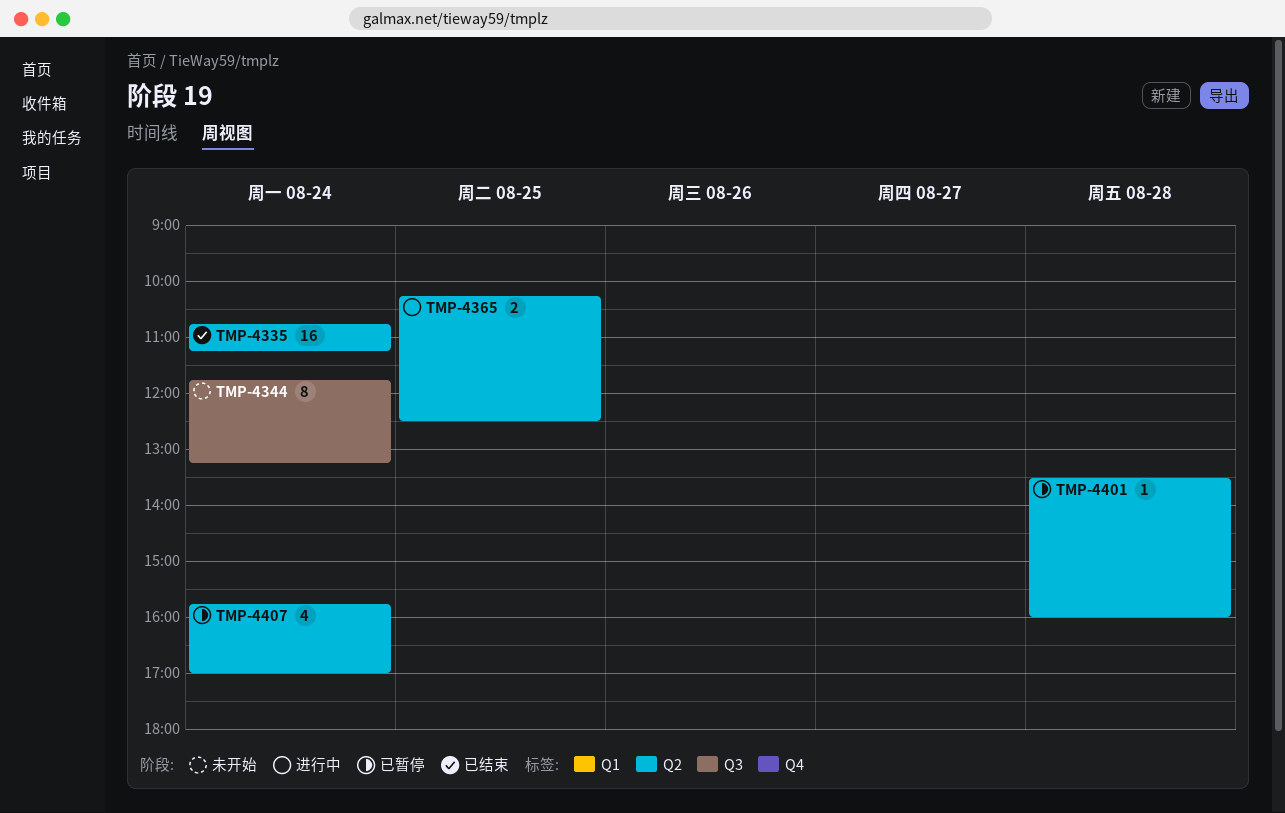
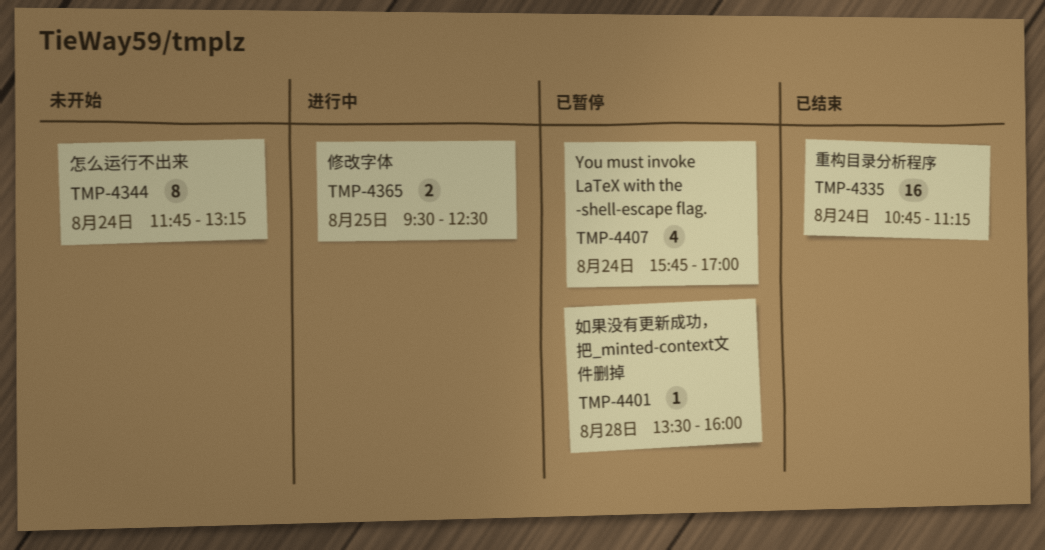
TMP-4365, begins: 10:15 -> 09:30

